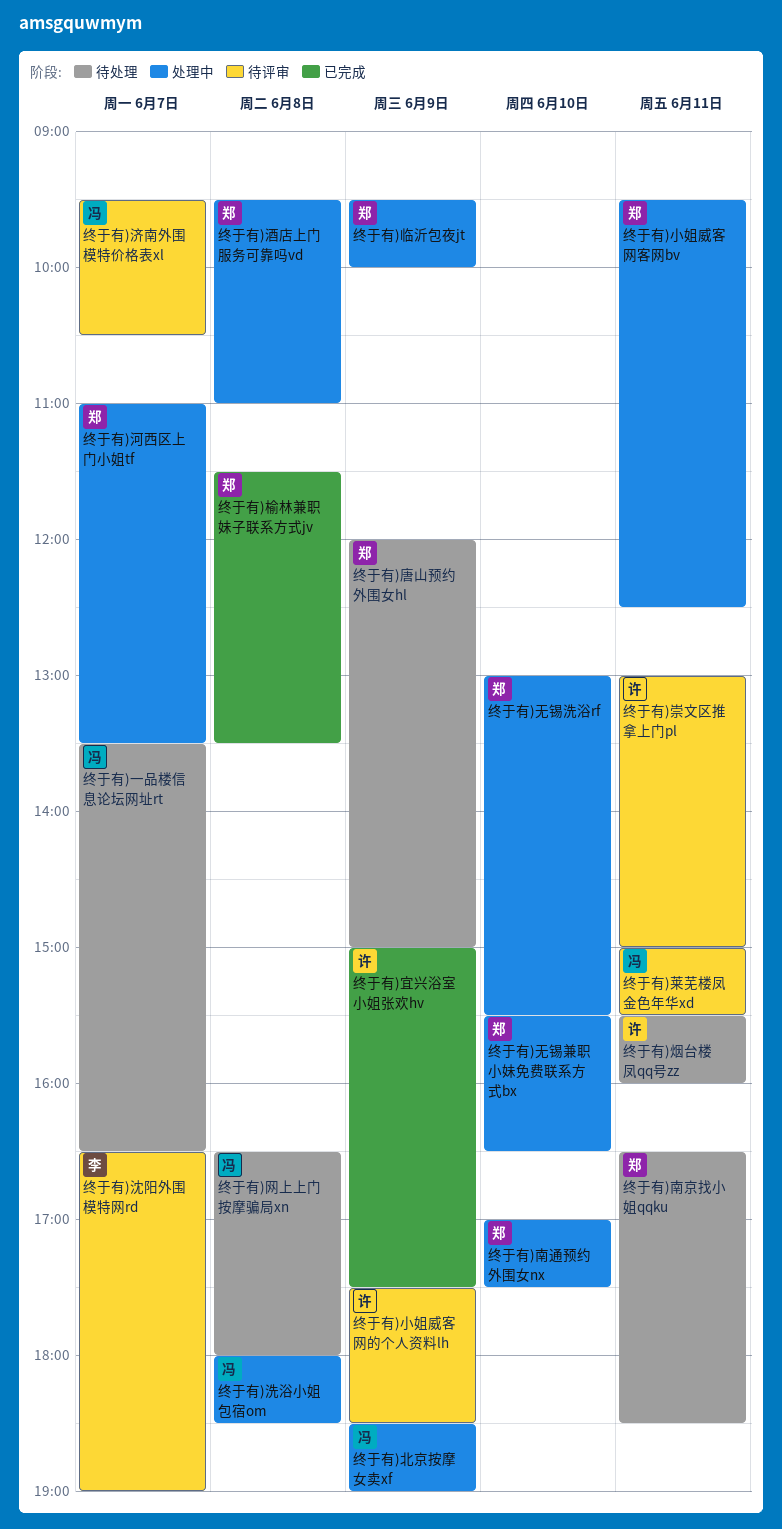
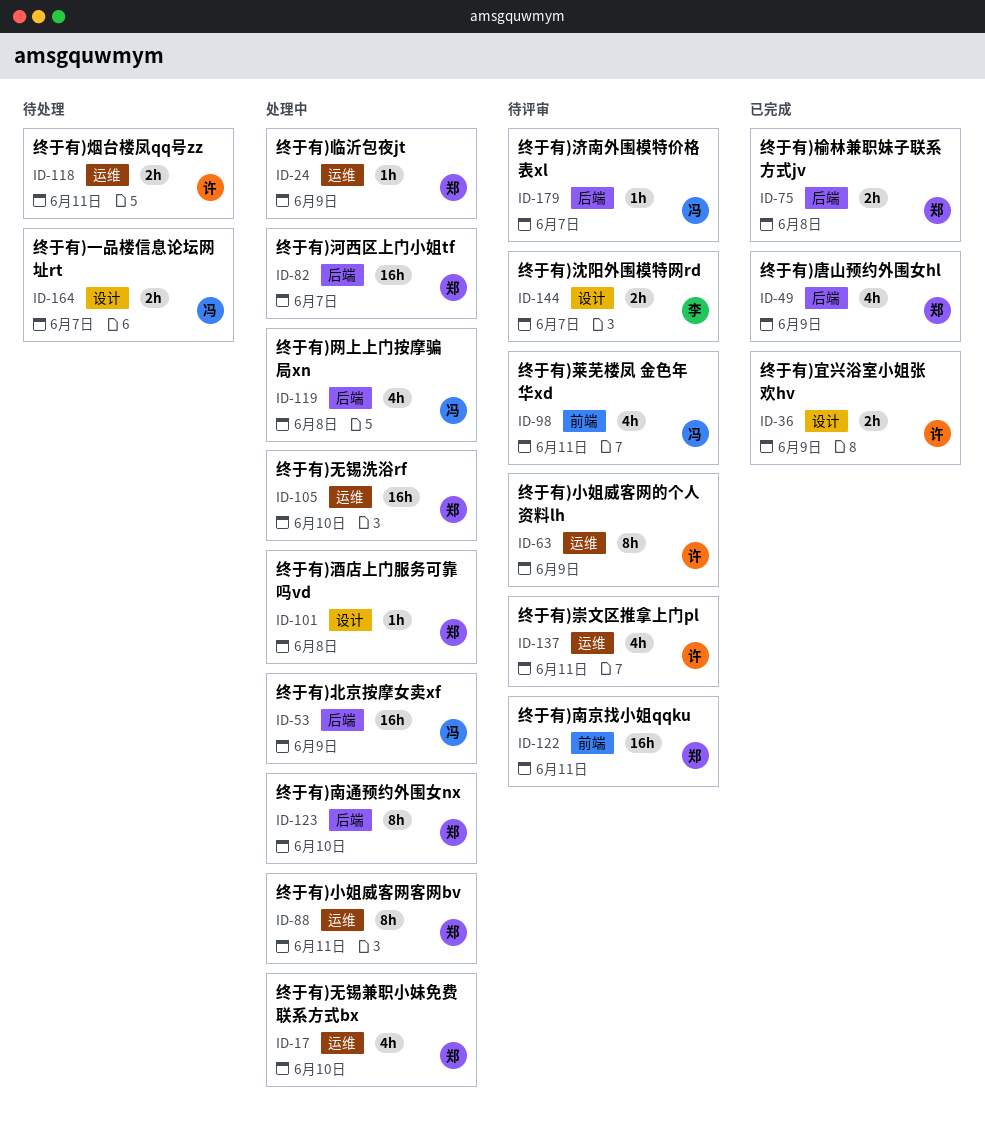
终于有)南京找小姐qqku, status: 待处理 -> 待评审
终于有)唐山预约外围女hl, status: 待处理 -> 已完成
终于有)洗浴小姐包宿om: present -> none
终于有)网上上门按摩骗局xn, status: 待处理 -> 处理中

